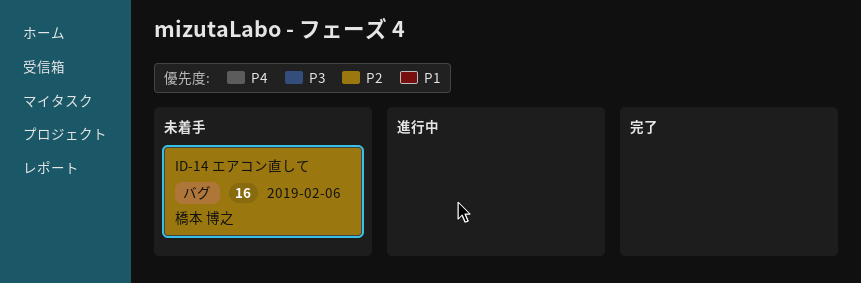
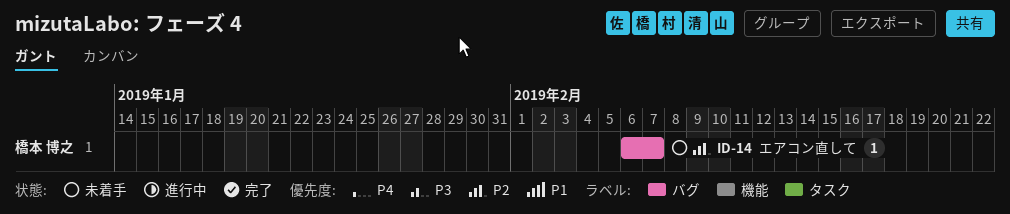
ID-14, estimate: 16 -> 1
ID-14, due: Feb 6 -> Feb 7

